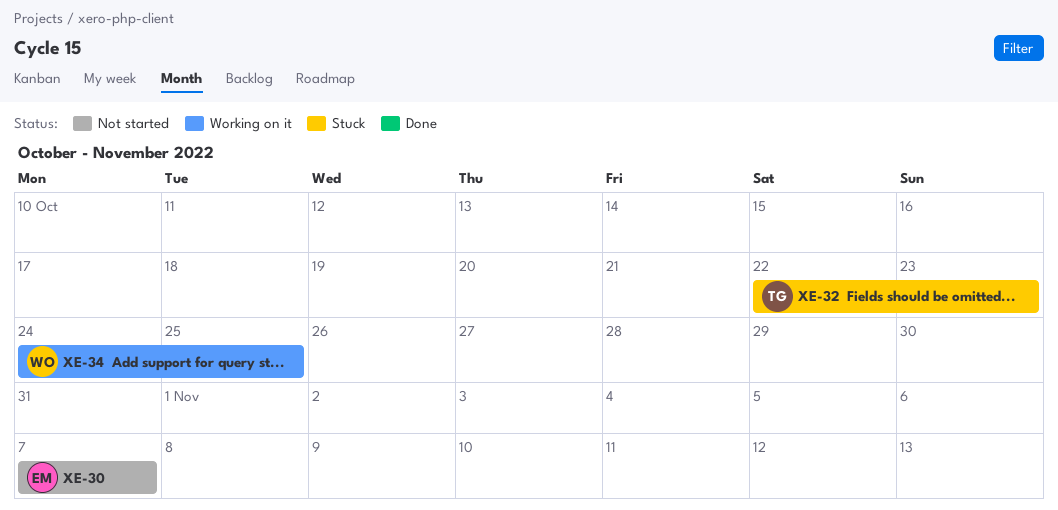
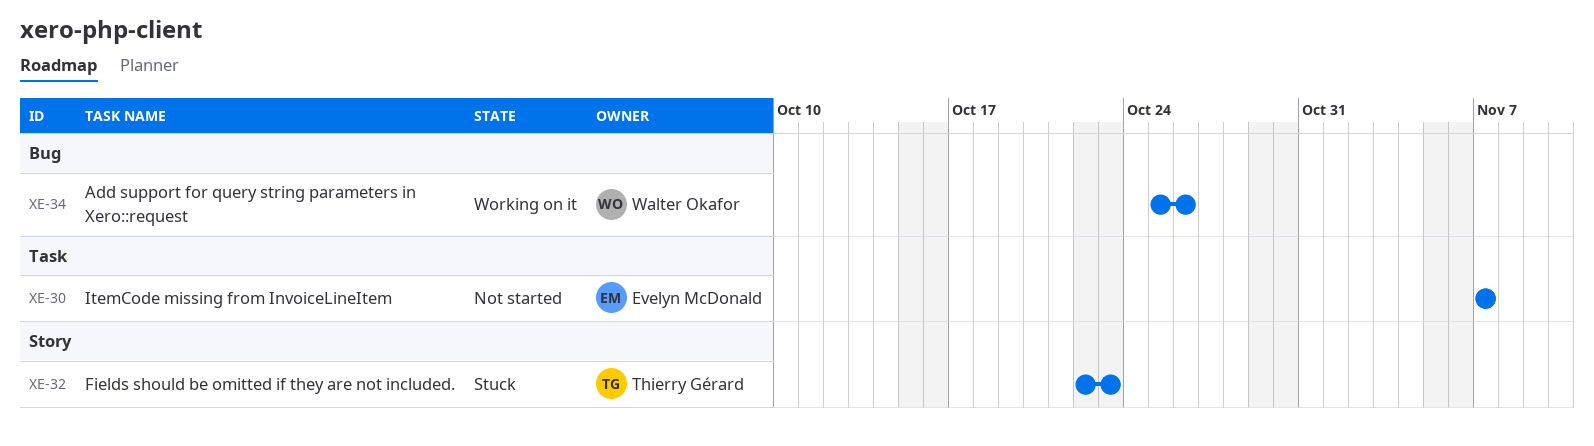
XE-34, start: Oct 24 -> Oct 25
XE-34, due: Oct 25 -> Oct 26

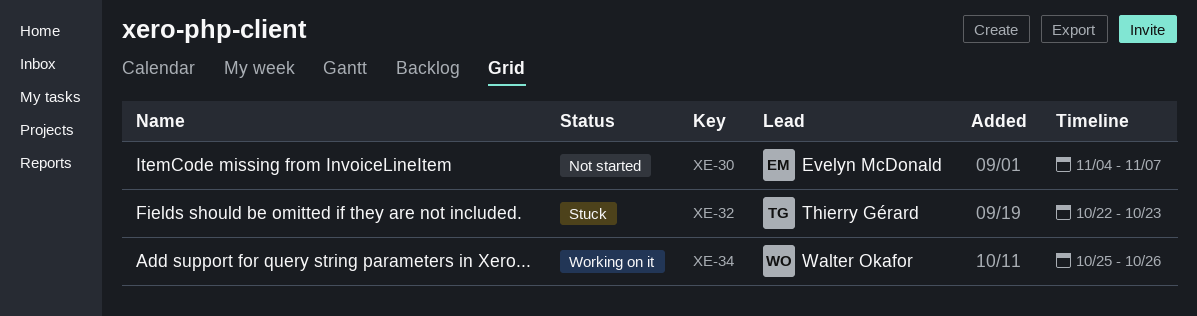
XE-30, start: Nov 7 -> Nov 4

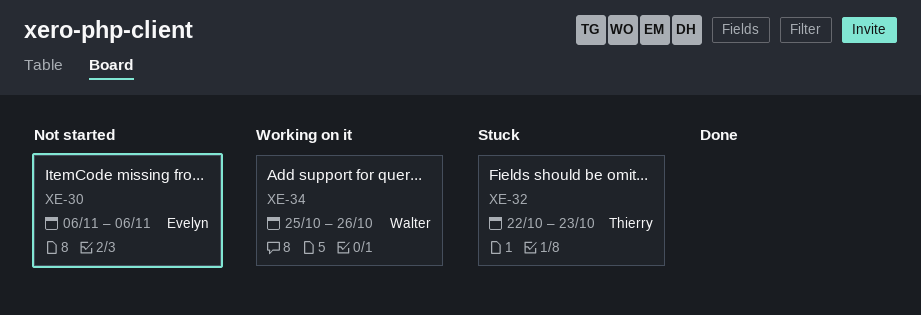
XE-30, start: Nov 4 -> Nov 6
XE-30, due: Nov 7 -> Nov 6

